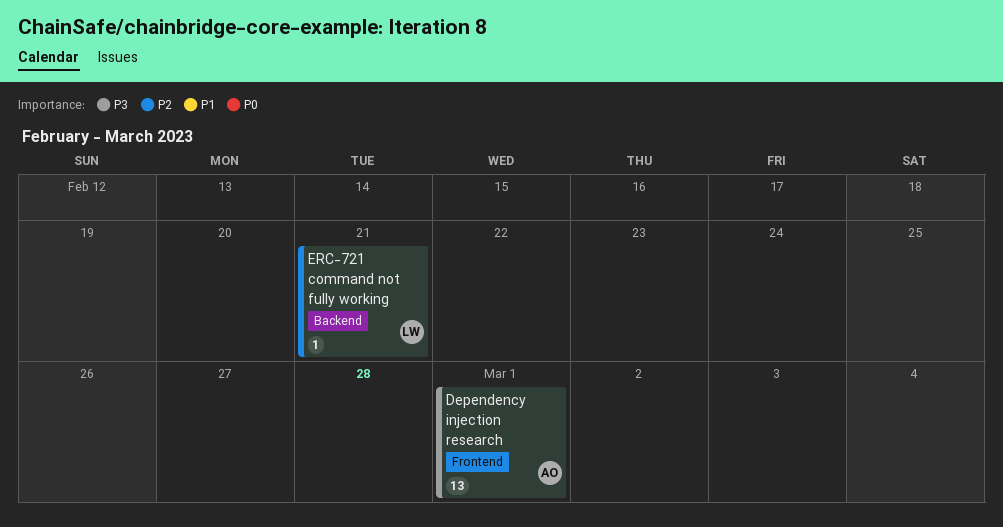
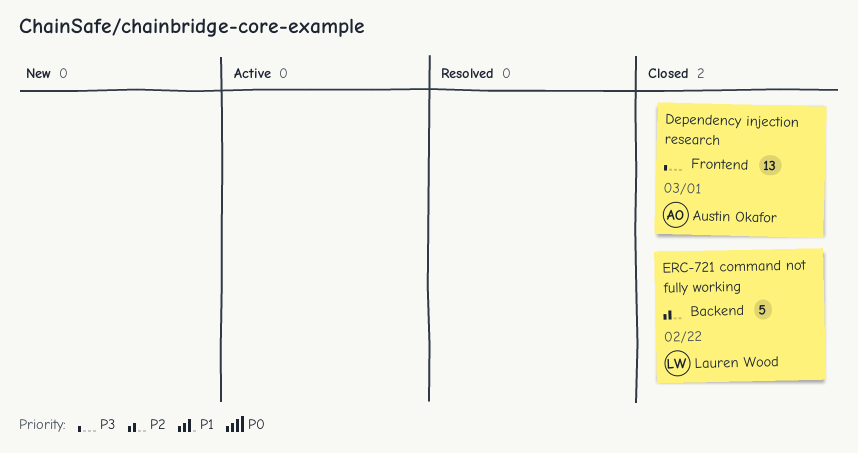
ERC-721 command not fully working, estimate: 1 -> 5
ERC-721 command not fully working, due: Feb 21 -> Feb 22

